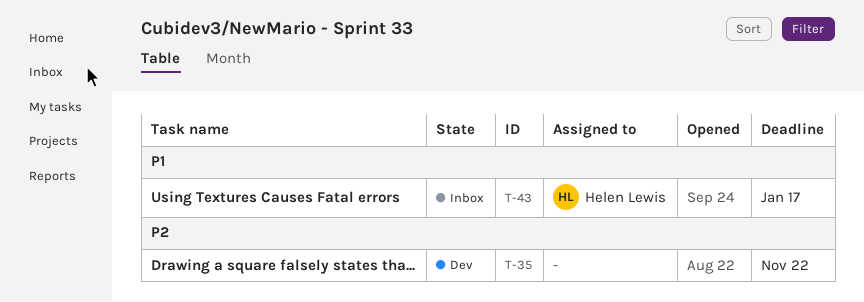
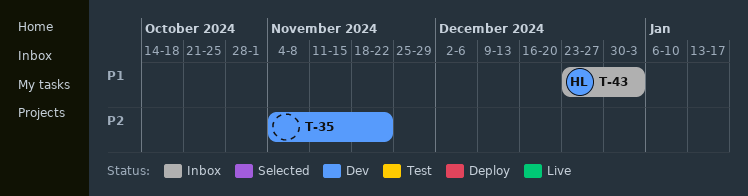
T-43, due: Jan 17 -> Jan 3

